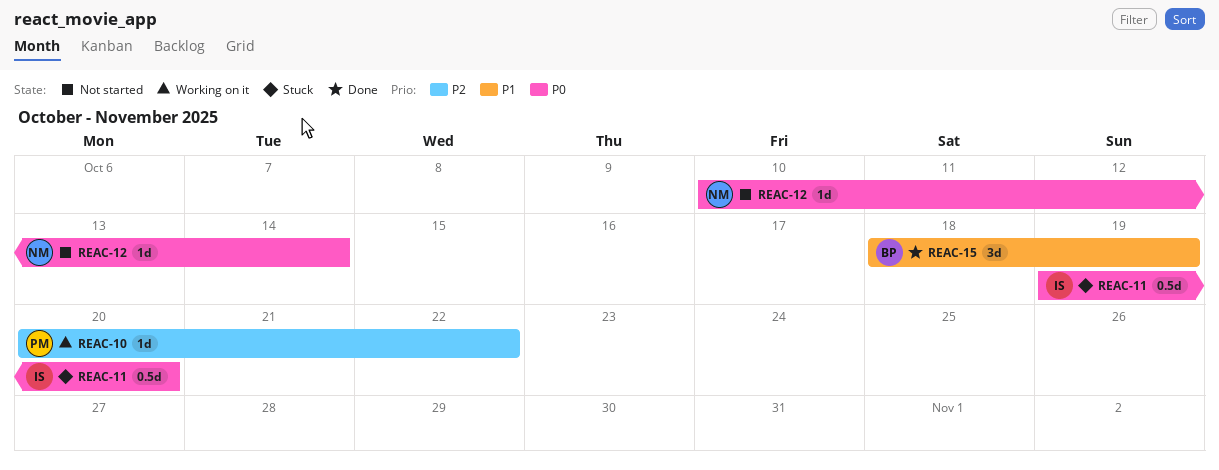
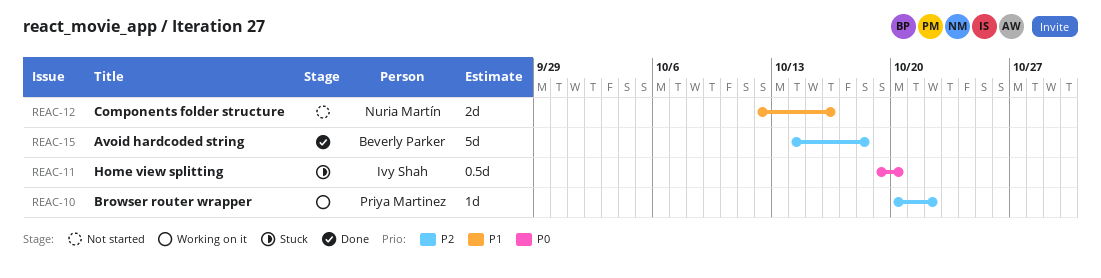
REAC-12, priority: P0 -> P1
REAC-12, estimate: 1d -> 2d
REAC-12, start: Oct 10 -> Oct 12
REAC-12, due: Oct 14 -> Oct 16
REAC-15, priority: P1 -> P2
REAC-15, estimate: 3d -> 5d
REAC-15, start: Oct 18 -> Oct 14
REAC-15, due: Oct 19 -> Oct 18

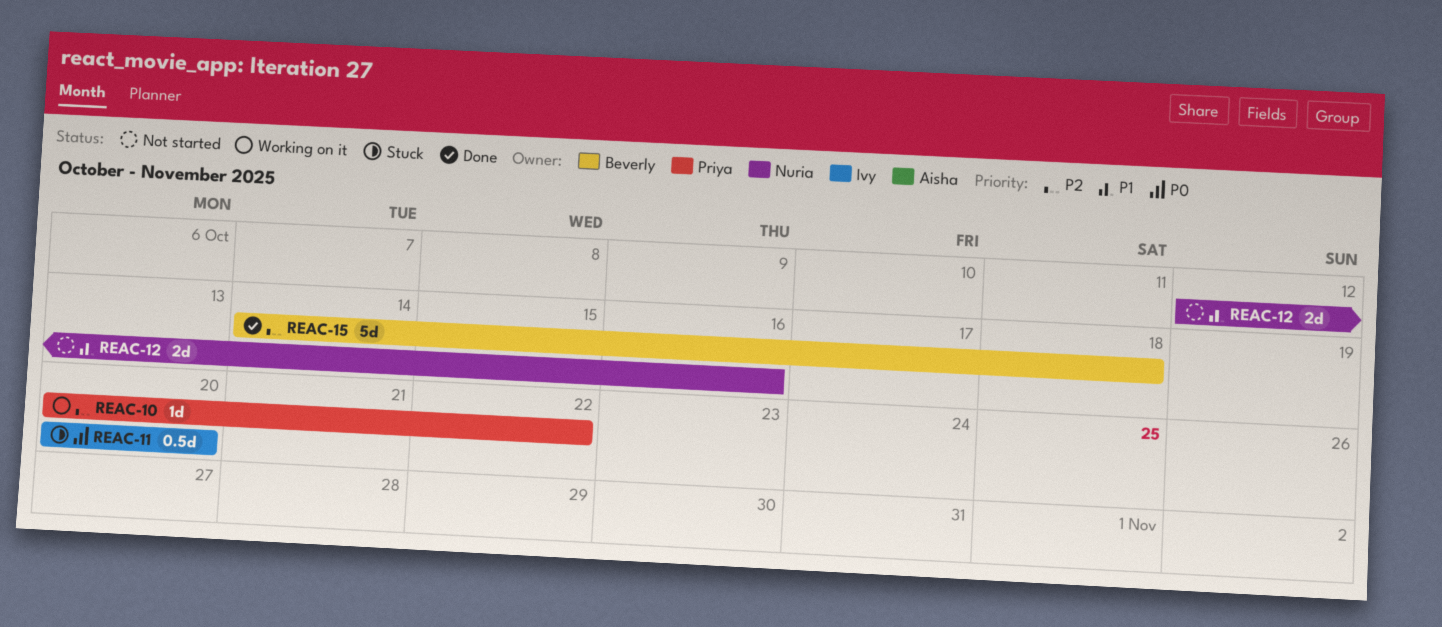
REAC-11, start: Oct 19 -> Oct 20

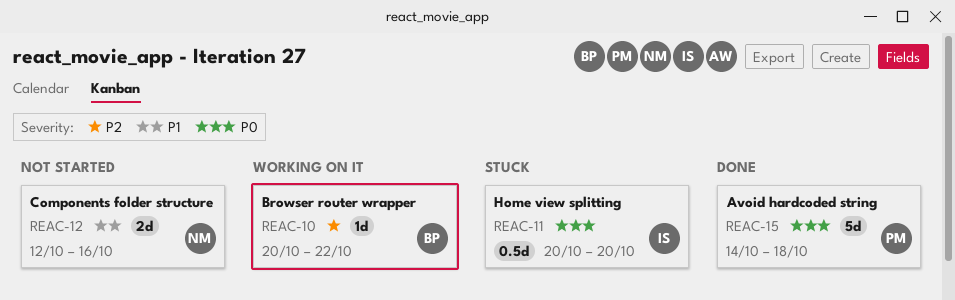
REAC-10, owner: Priya -> Beverly
REAC-15, owner: Beverly -> Priya
REAC-15, priority: P2 -> P0

